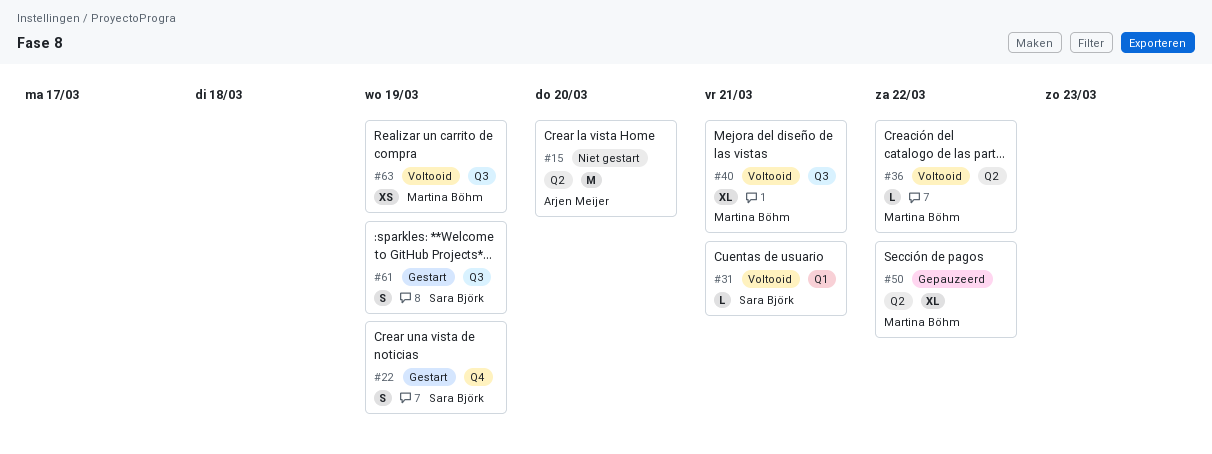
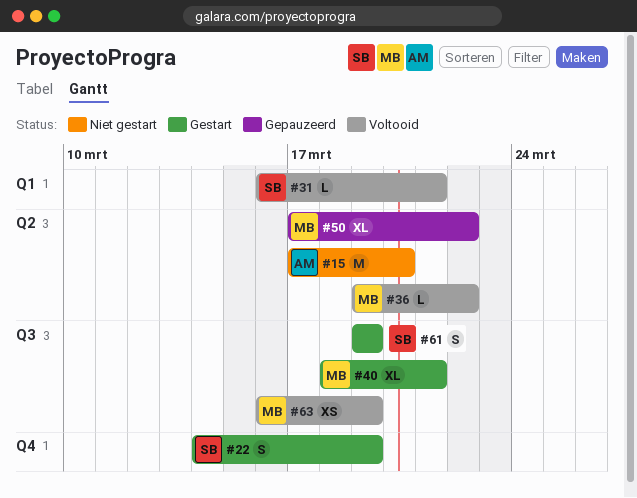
#40, status: Voltooid -> Gestart

